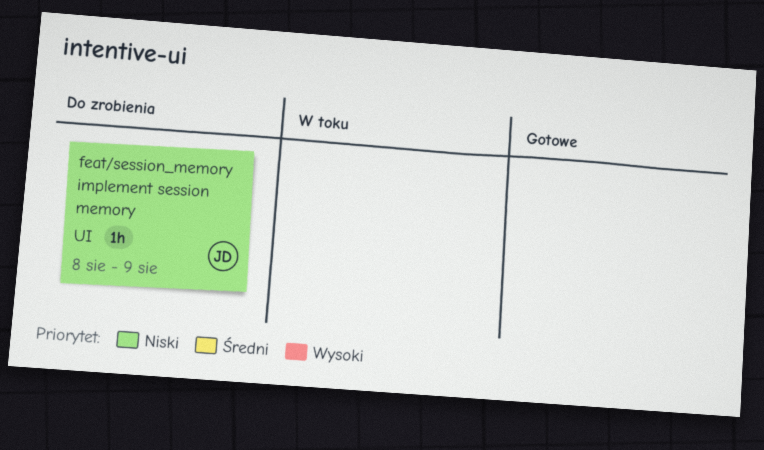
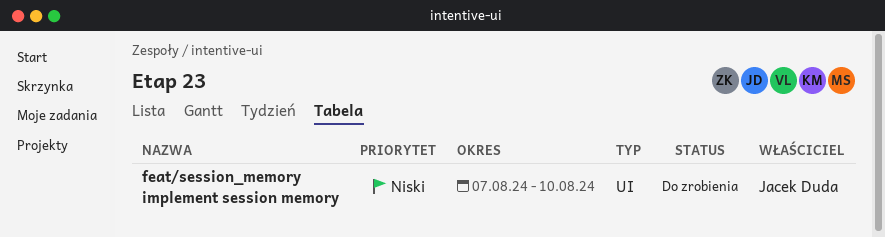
feat/session_memory implement session memory, start: Aug 8 -> Aug 7
feat/session_memory implement session memory, due: Aug 9 -> Aug 10

